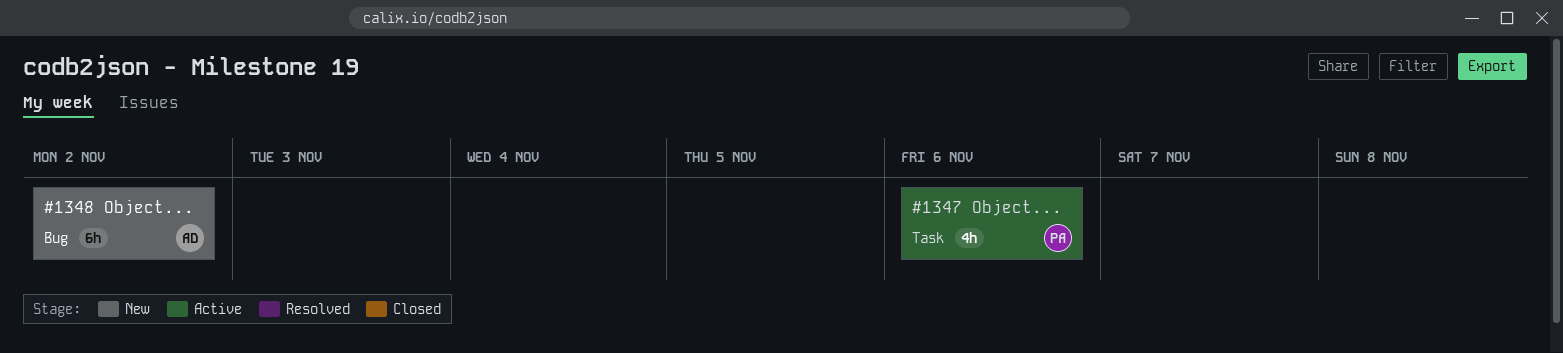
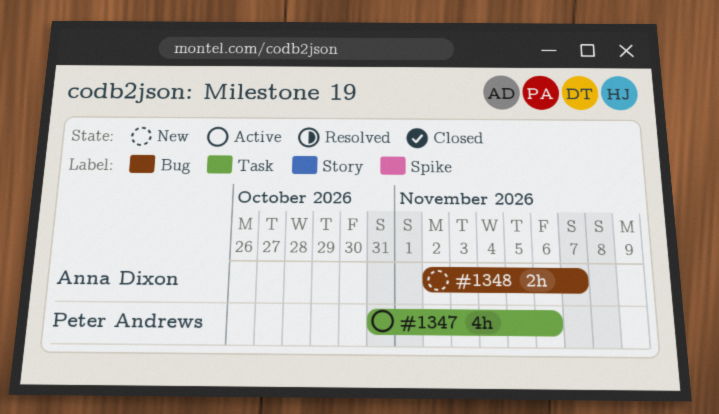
#1348, estimate: 6h -> 2h
#1348, due: Nov 2 -> Nov 7

